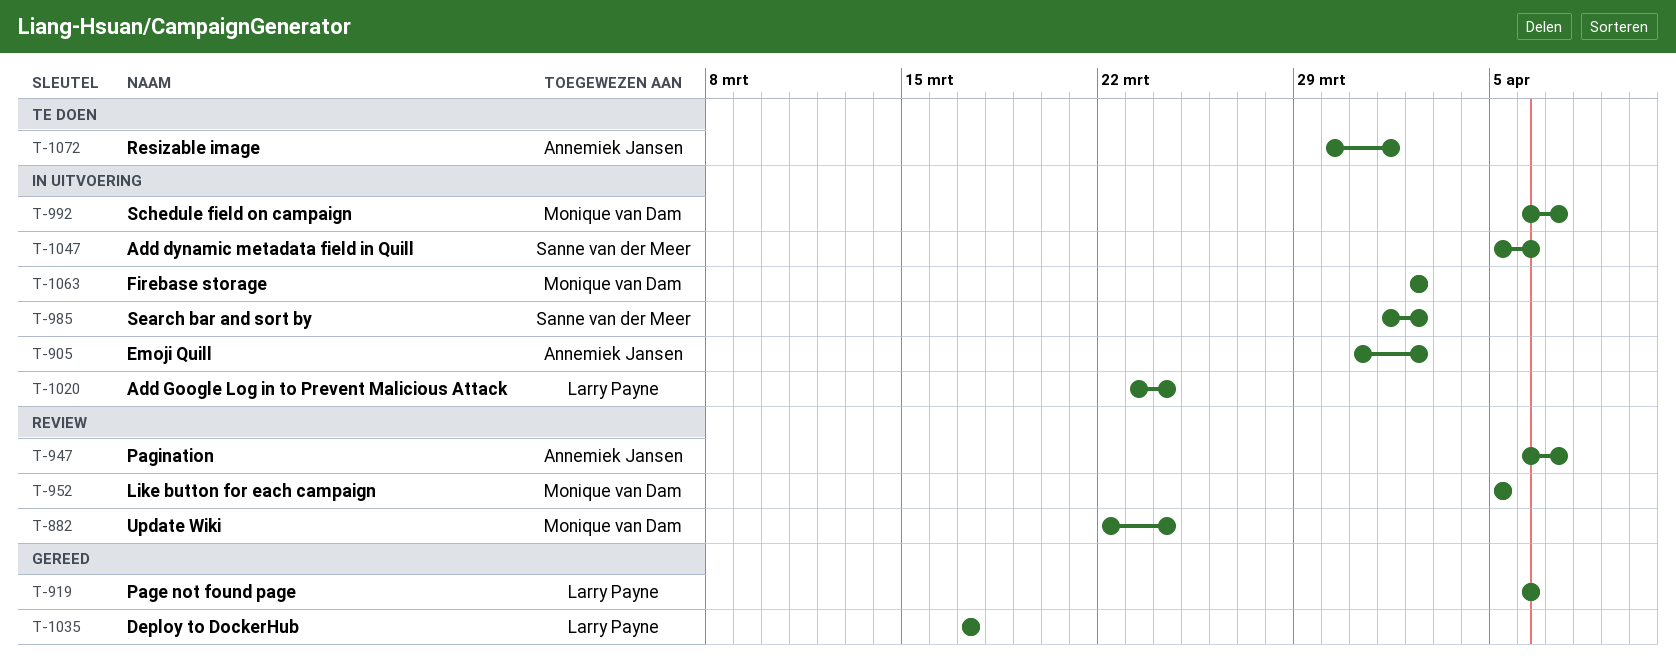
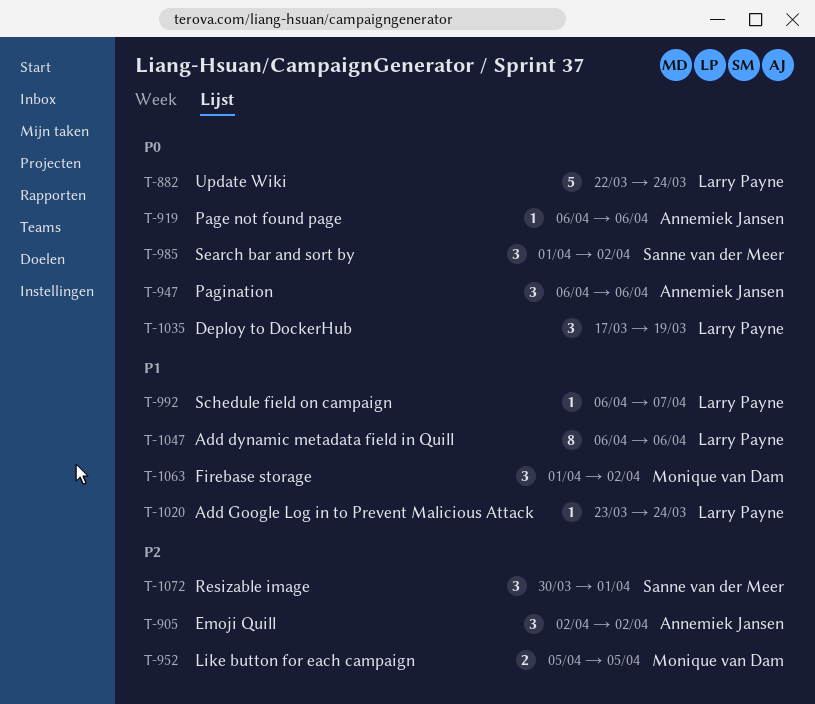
T-882, owner: Monique van Dam -> Larry Payne
T-905, start: Mar 31 -> Apr 2
T-919, owner: Larry Payne -> Annemiek Jansen
T-947, due: Apr 7 -> Apr 6
T-992, owner: Monique van Dam -> Larry Payne
T-1035, due: Mar 17 -> Mar 19
T-1047, owner: Sanne van der Meer -> Larry Payne
T-1047, start: Apr 5 -> Apr 6
T-1063, start: Apr 2 -> Apr 1
T-1072, owner: Annemiek Jansen -> Sanne van der Meer

